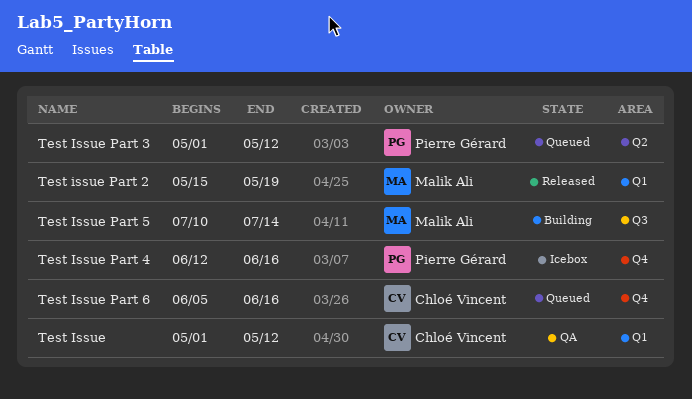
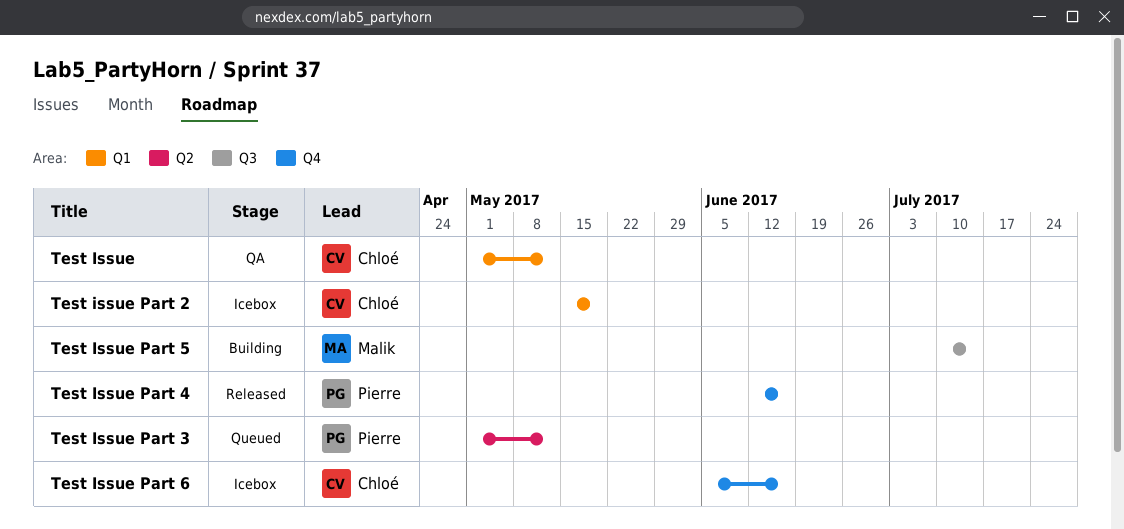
Test issue Part 2, status: Released -> Icebox
Test issue Part 2, owner: Malik Ali -> Chloé Vincent
Test Issue Part 4, status: Icebox -> Released
Test Issue Part 6, status: Queued -> Icebox

